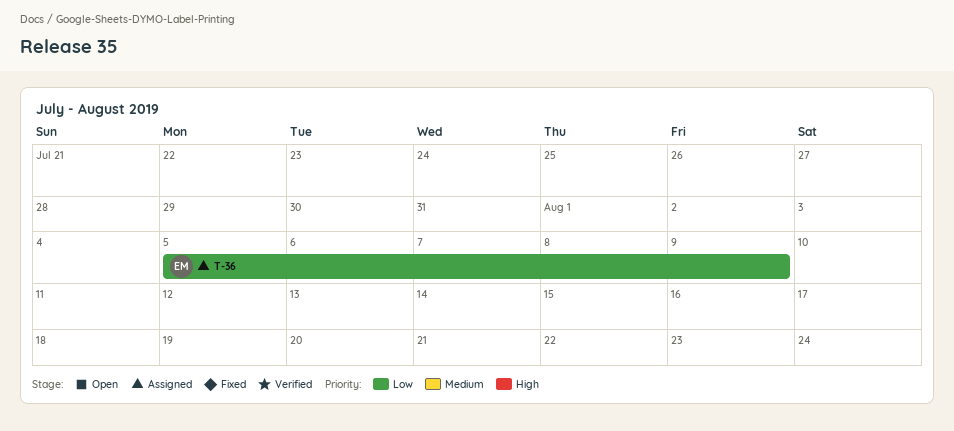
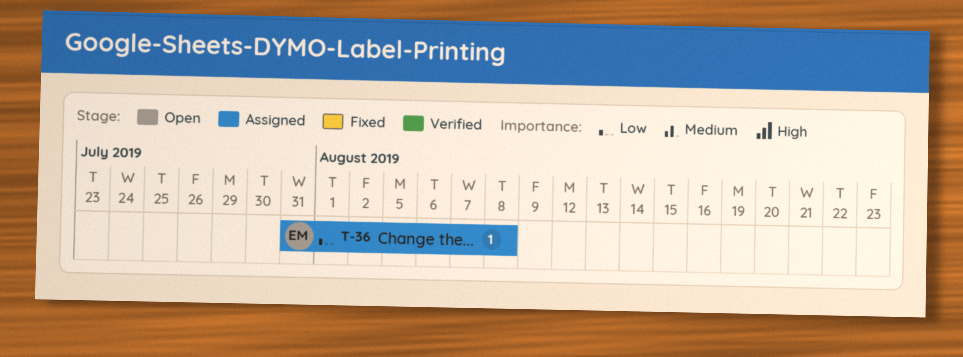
T-36, start: Aug 5 -> Jul 31
T-36, due: Aug 9 -> Aug 8

